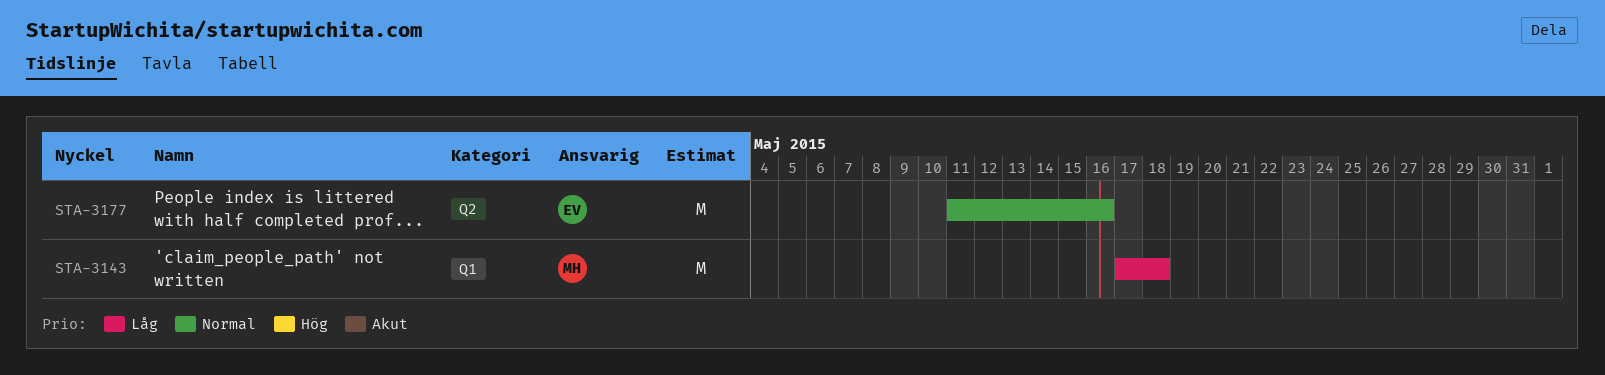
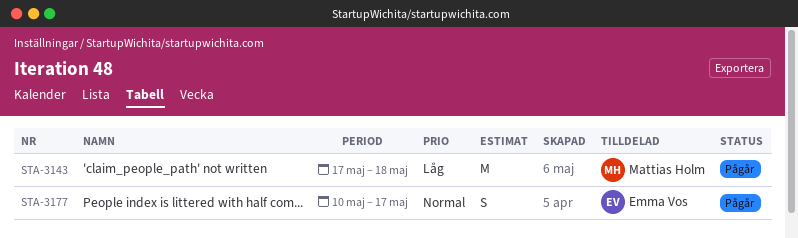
STA-3177, estimate: M -> S
STA-3177, start: May 11 -> May 10
STA-3177, due: May 16 -> May 17

